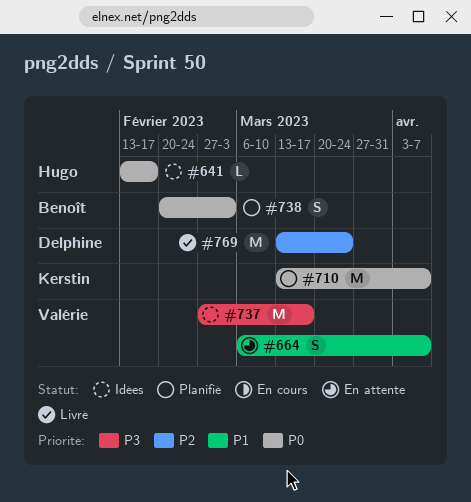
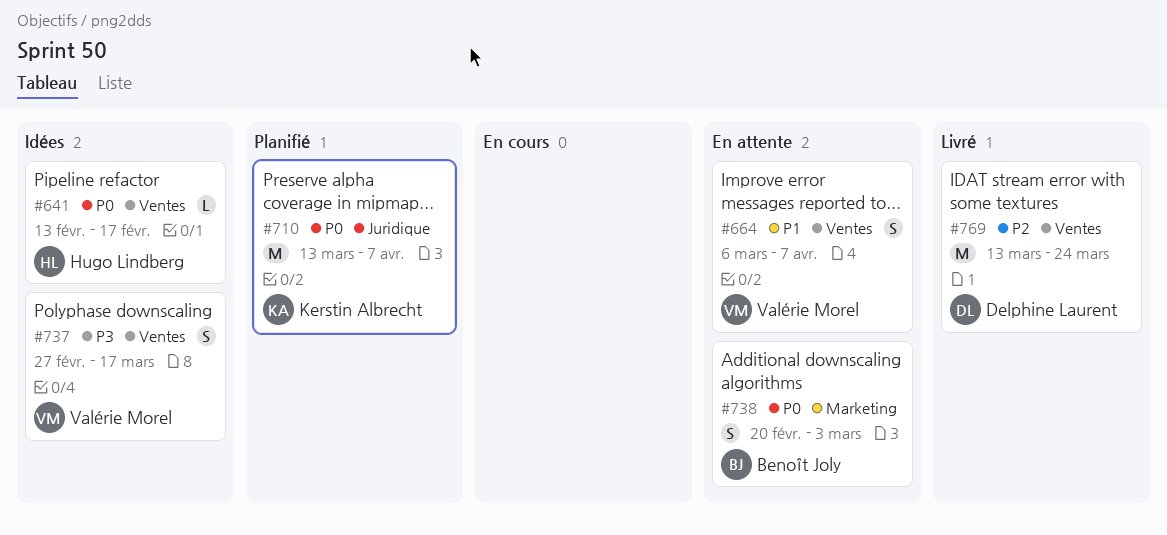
#737, estimate: M -> S
#738, status: Planifié -> En attente

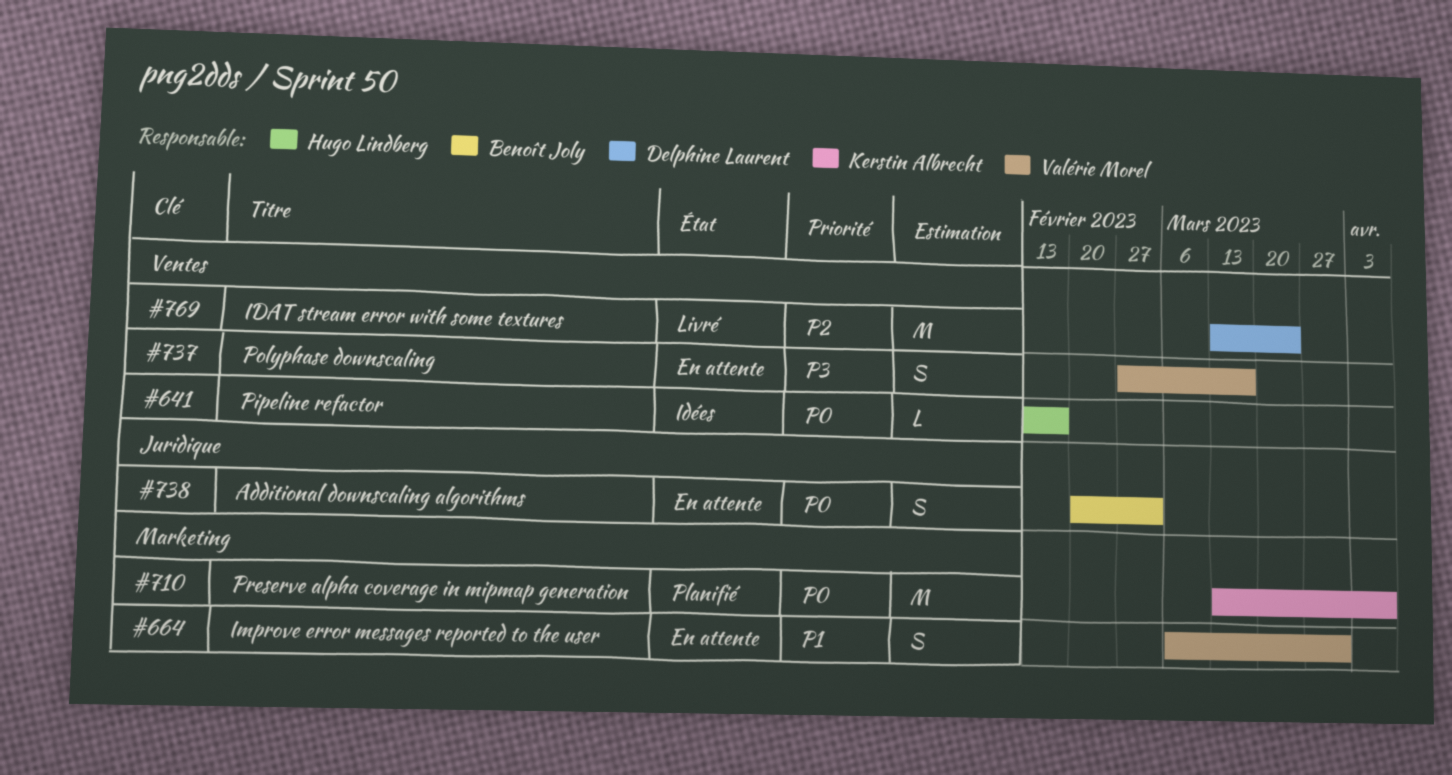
#664, label: Ventes -> Marketing
#664, due: Apr 7 -> Mar 31
#710, label: Juridique -> Marketing
#737, status: Idées -> En attente
#738, label: Marketing -> Juridique

